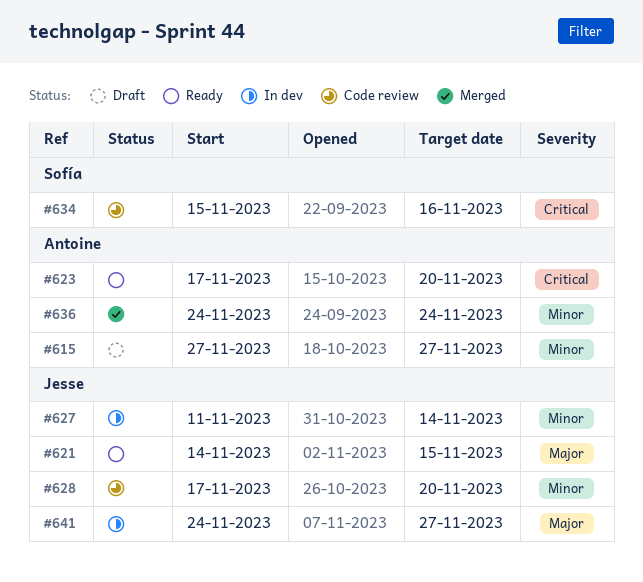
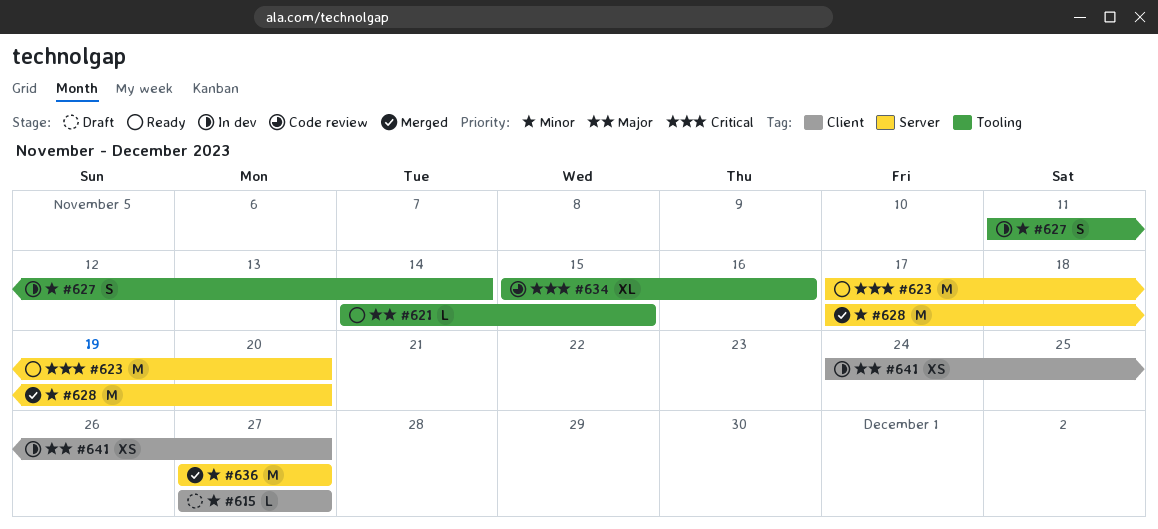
#628, status: Code review -> Merged
#636, start: Nov 24 -> Nov 27
#636, due: Nov 24 -> Nov 27

